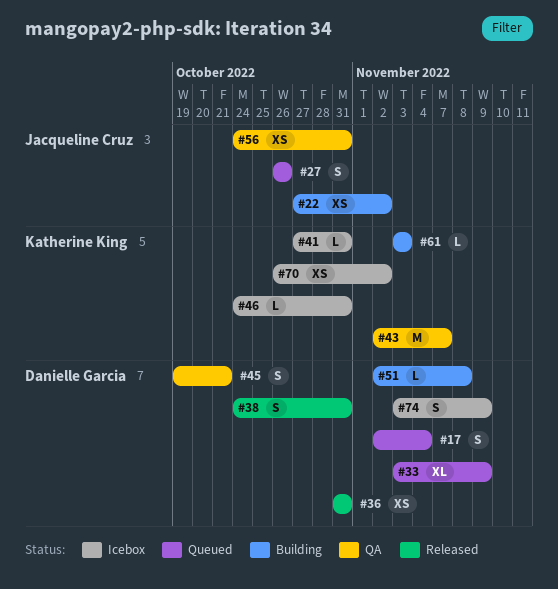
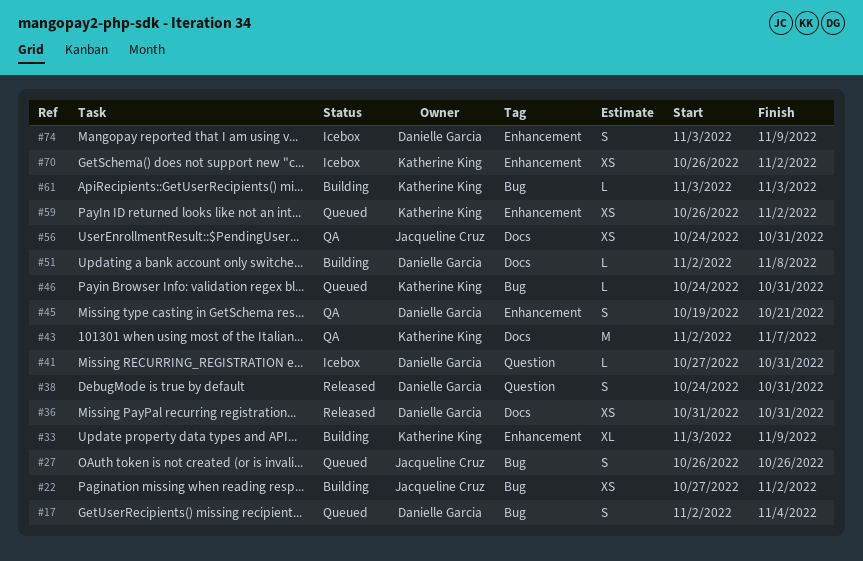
#33, status: Queued -> Building
#33, owner: Danielle Garcia -> Katherine King
#41, owner: Katherine King -> Danielle Garcia
#46, status: Icebox -> Queued
#59: none -> present

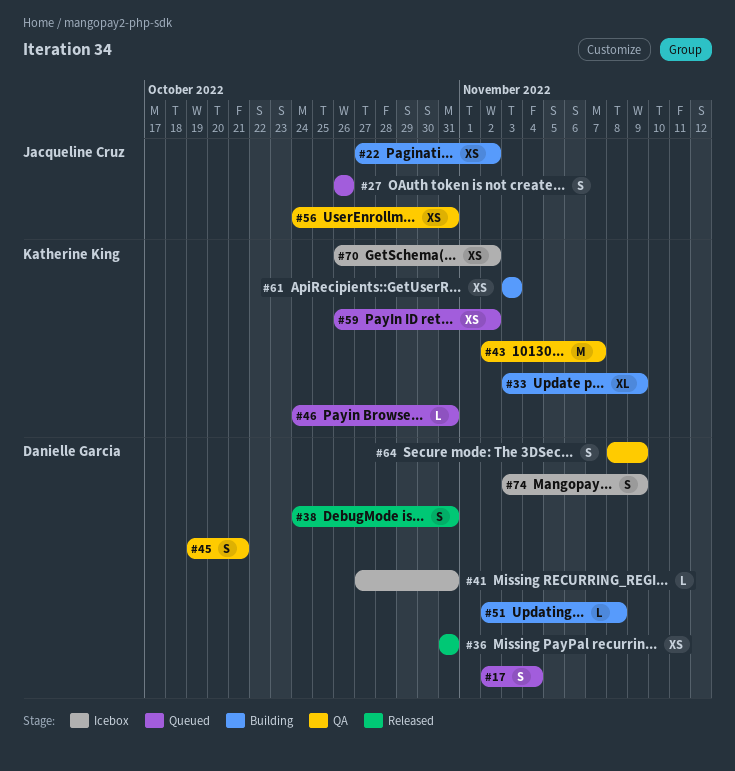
#61, estimate: L -> XS
#64: none -> present

